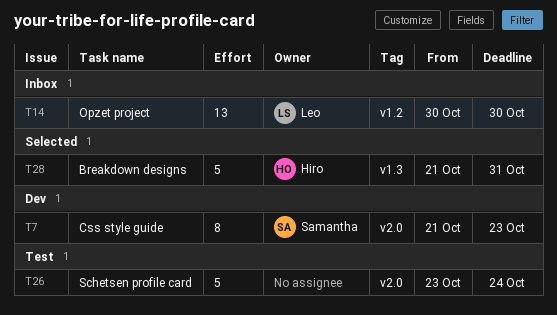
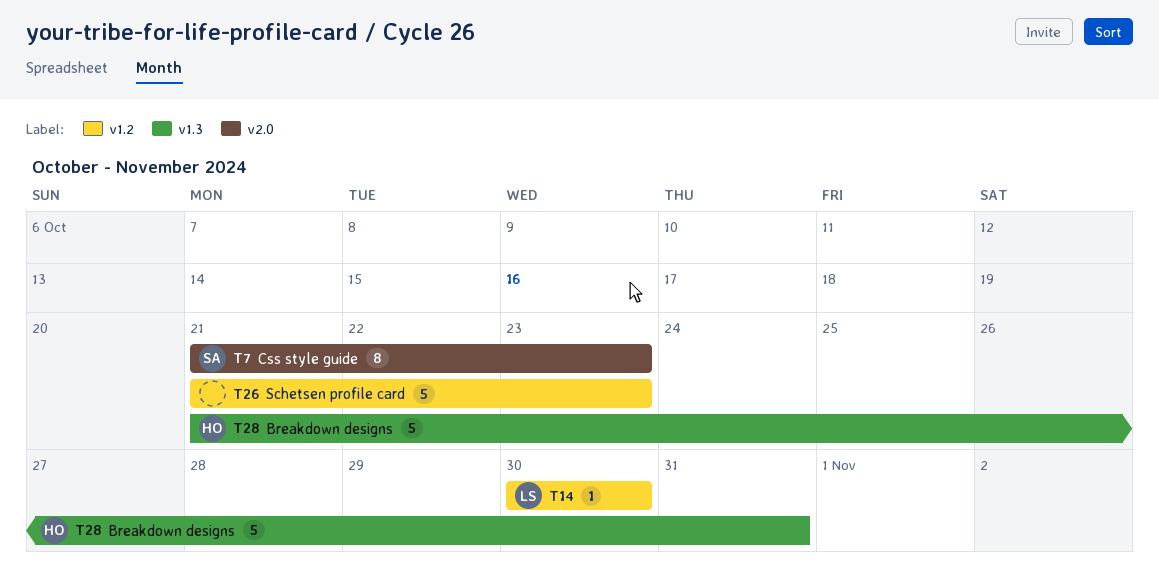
T14, estimate: 13 -> 1
T26, label: v2.0 -> v1.2
T26, start: Oct 23 -> Oct 21
T26, due: Oct 24 -> Oct 23

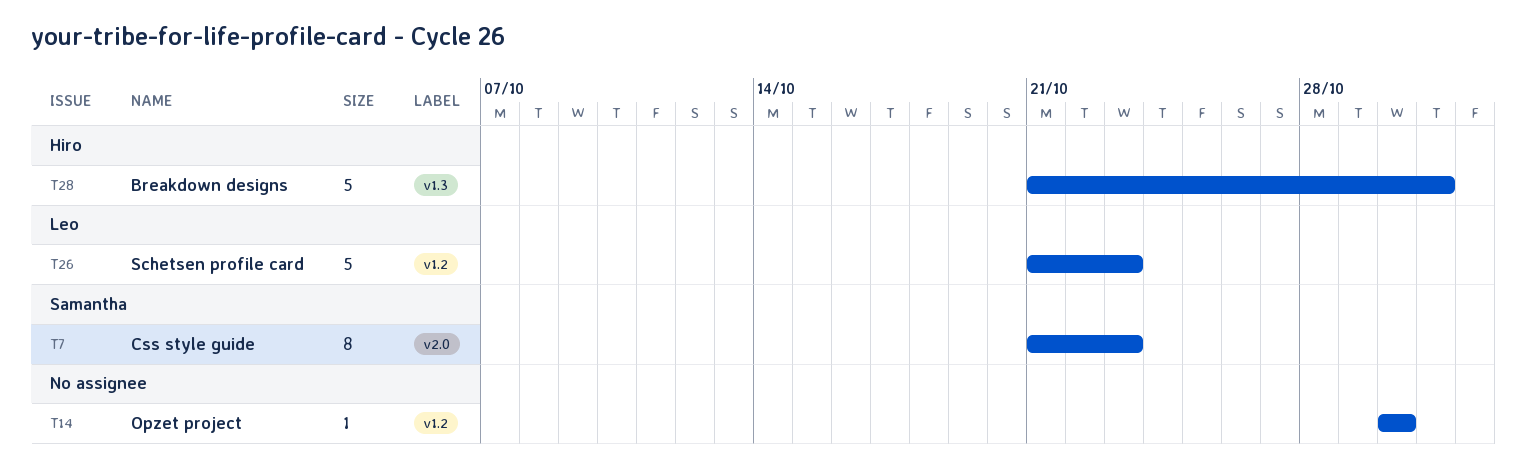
T14, owner: Leo -> none
T26, owner: none -> Leo

